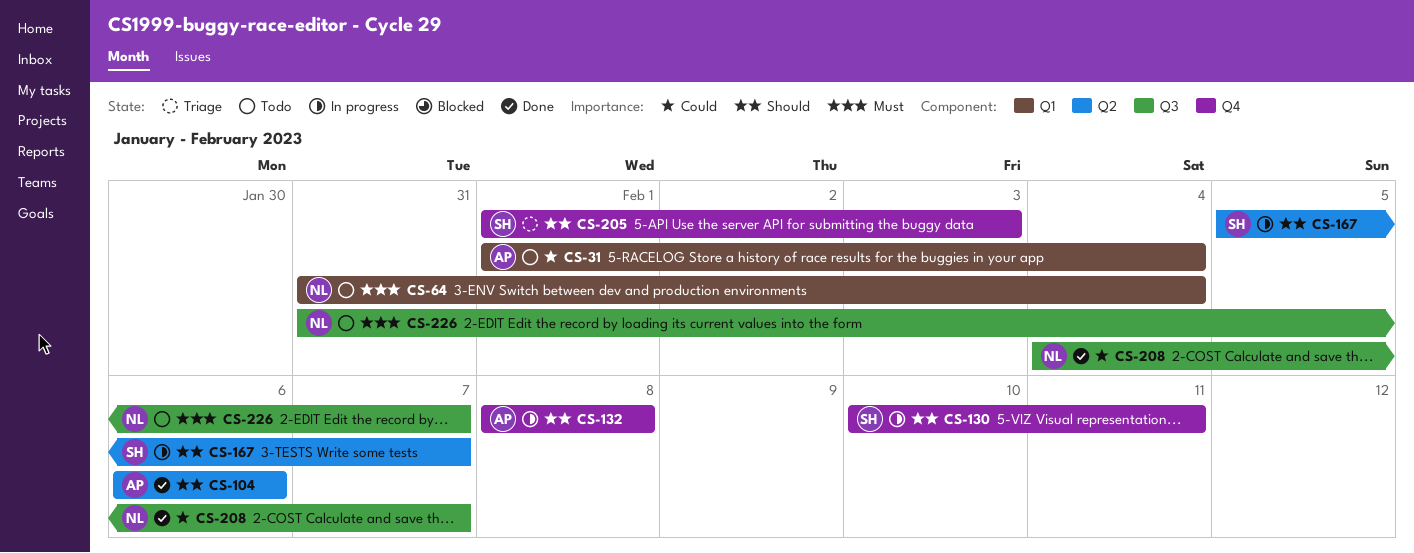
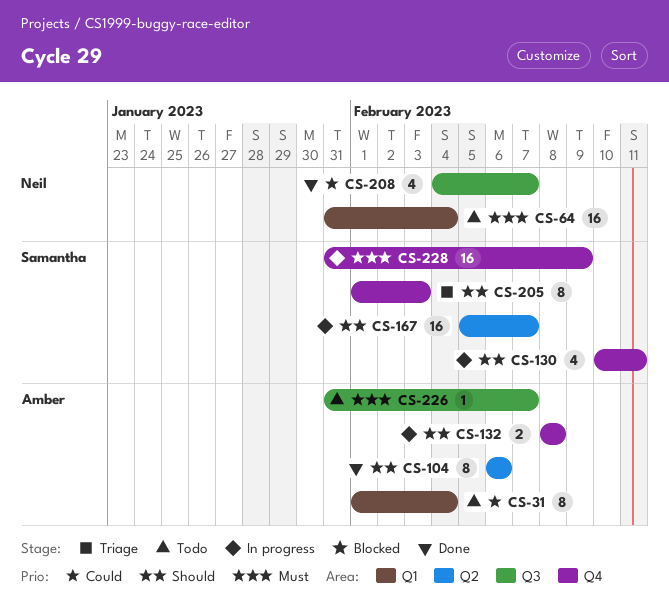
CS-226, owner: Neil -> Amber
CS-228: none -> present

